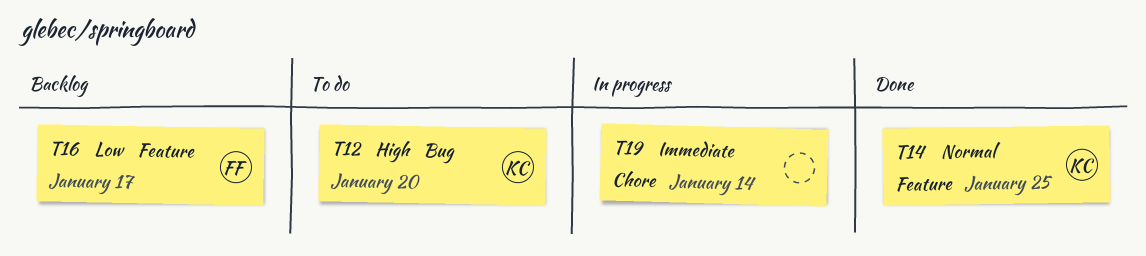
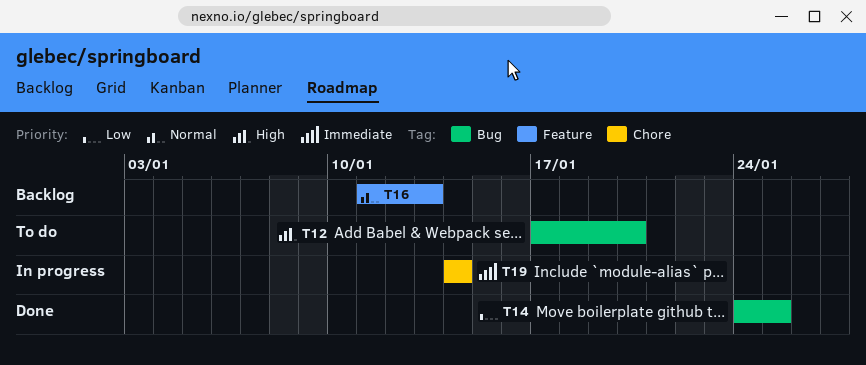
T14, priority: Normal -> Low
T14, label: Feature -> Bug
T16, priority: Low -> Normal
T16, due: Jan 17 -> Jan 13

